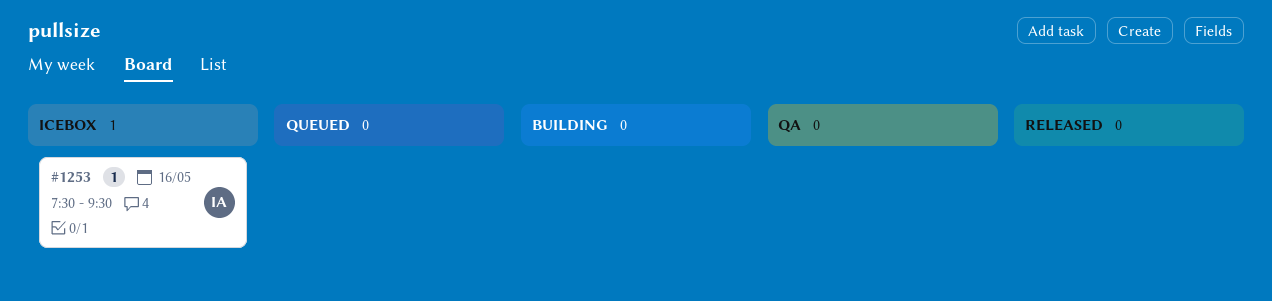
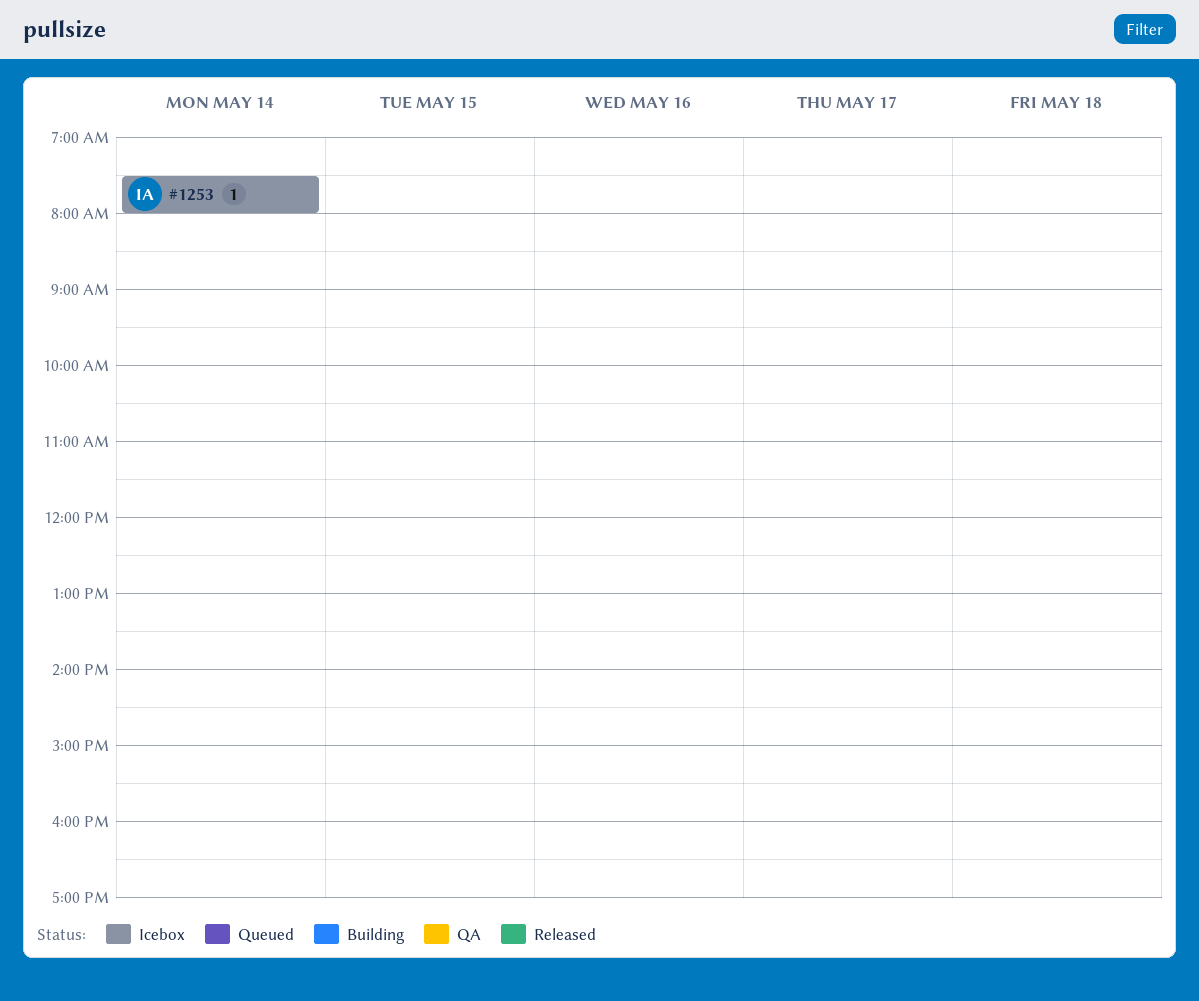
#1253, day: May 16 -> May 14
#1253, ends: 09:30 -> 08:00

